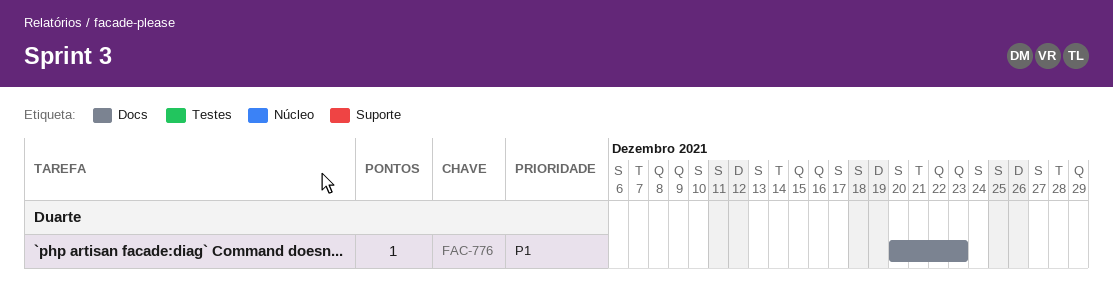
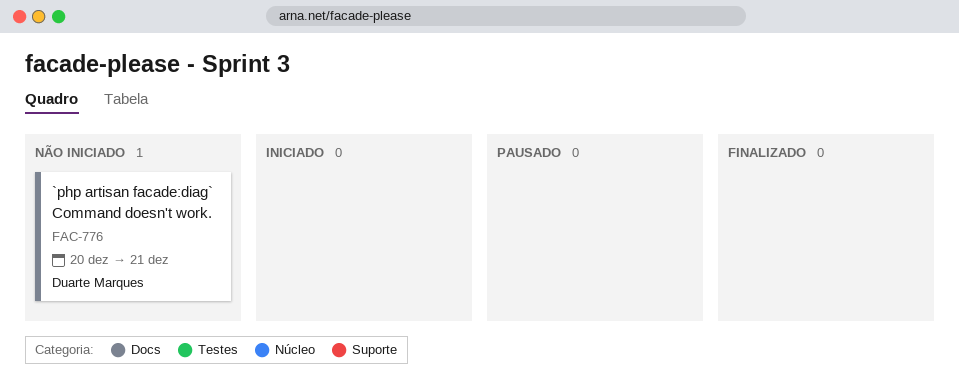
FAC-776, due: Dec 23 -> Dec 21

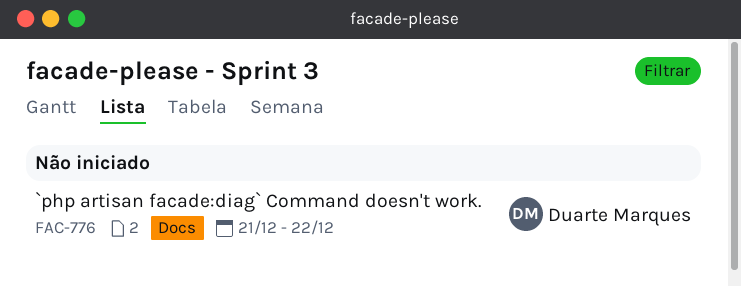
FAC-776, start: Dec 20 -> Dec 21
FAC-776, due: Dec 21 -> Dec 22

